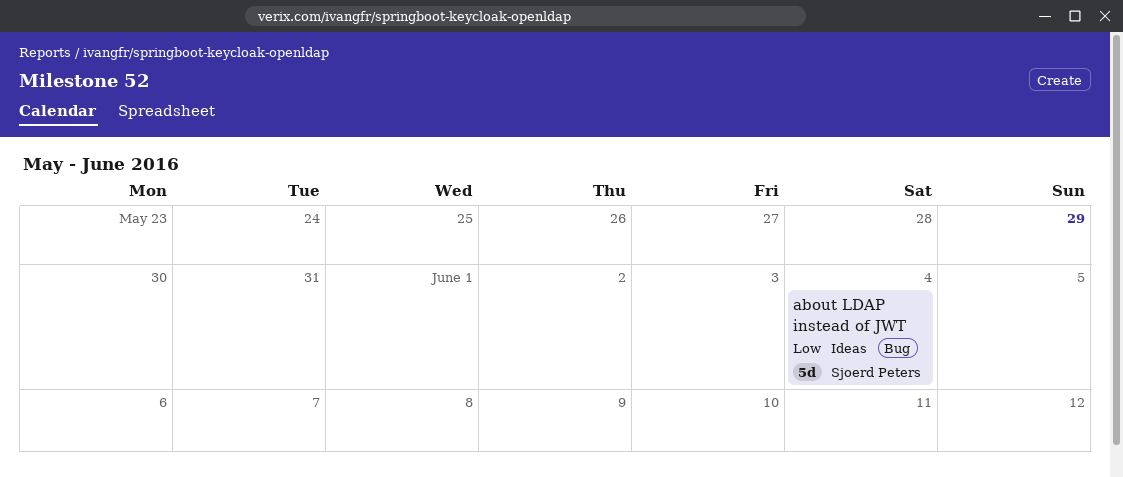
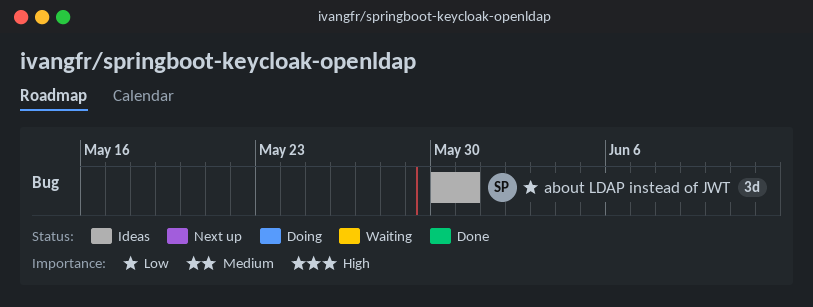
about LDAP instead of JWT, estimate: 5d -> 3d
about LDAP instead of JWT, due: Jun 4 -> May 31

